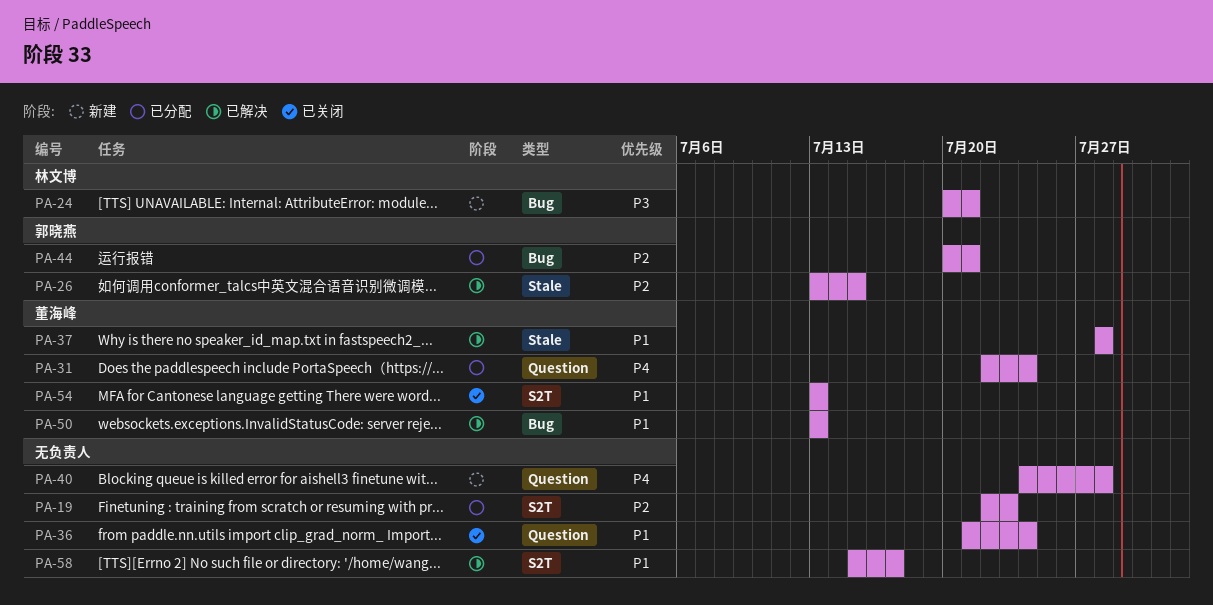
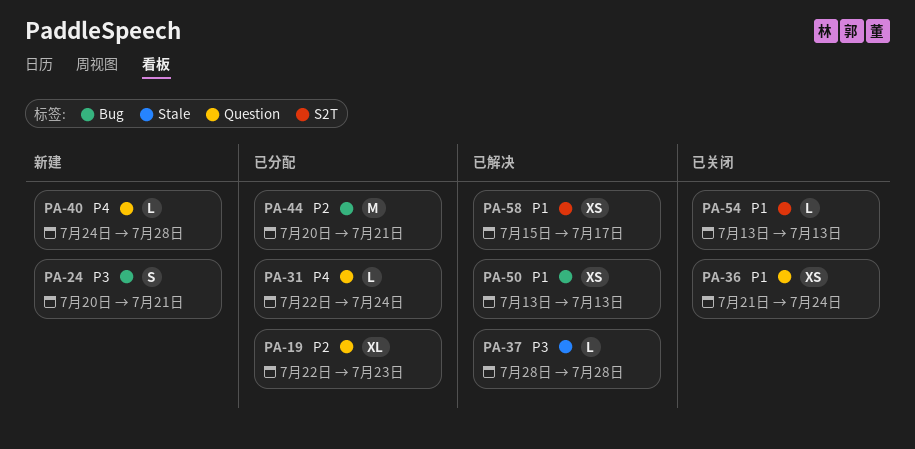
PA-19, label: S2T -> Question
PA-26: present -> none
PA-37, priority: P1 -> P3

